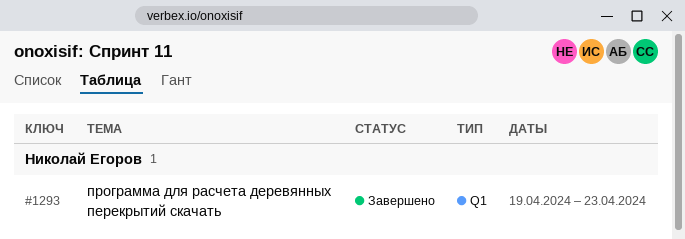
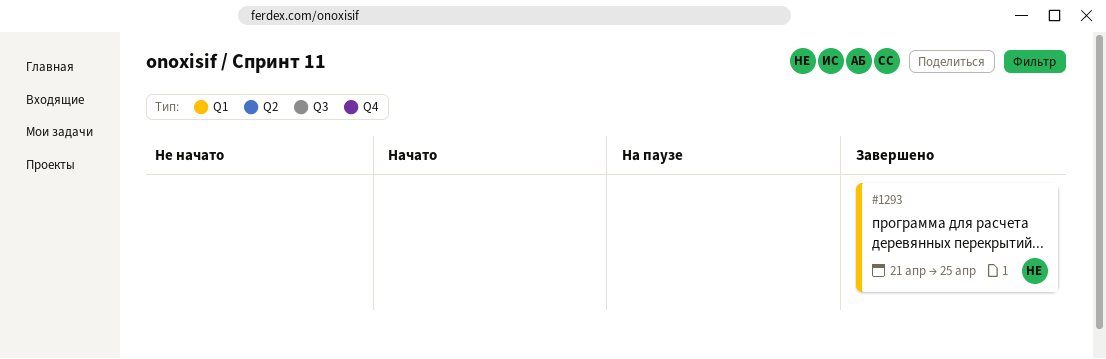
#1293, start: Apr 19 -> Apr 21
#1293, due: Apr 23 -> Apr 25

